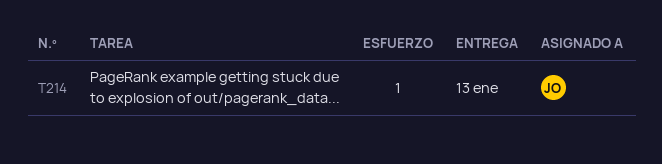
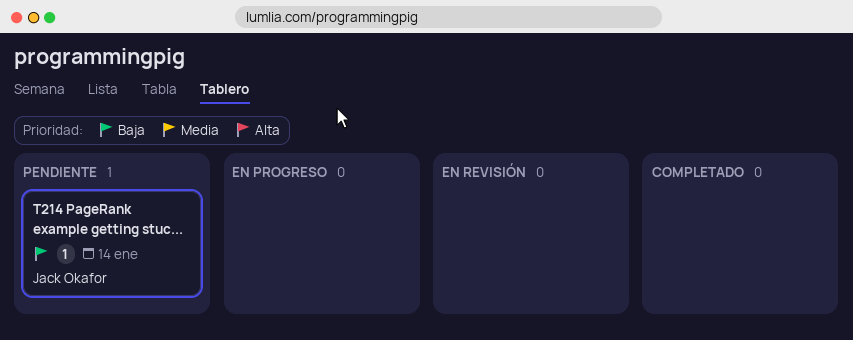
T214, due: Jan 13 -> Jan 14

